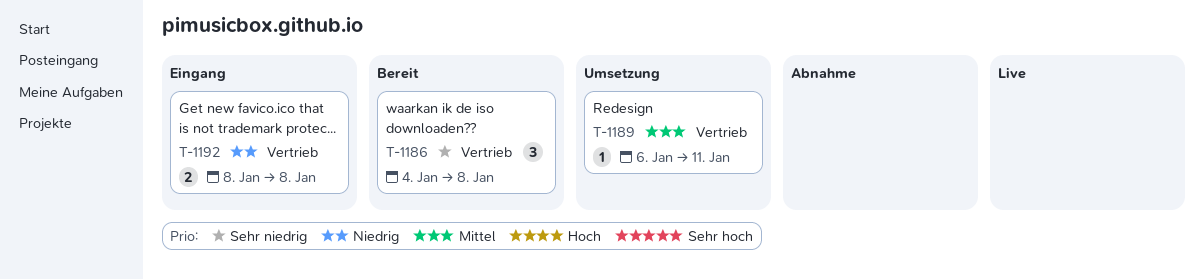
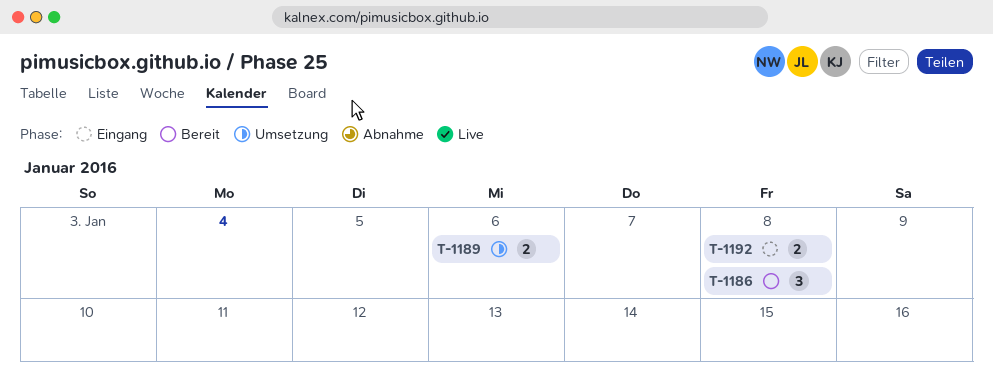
T-1189, estimate: 1 -> 2
T-1189, due: Jan 11 -> Jan 6

